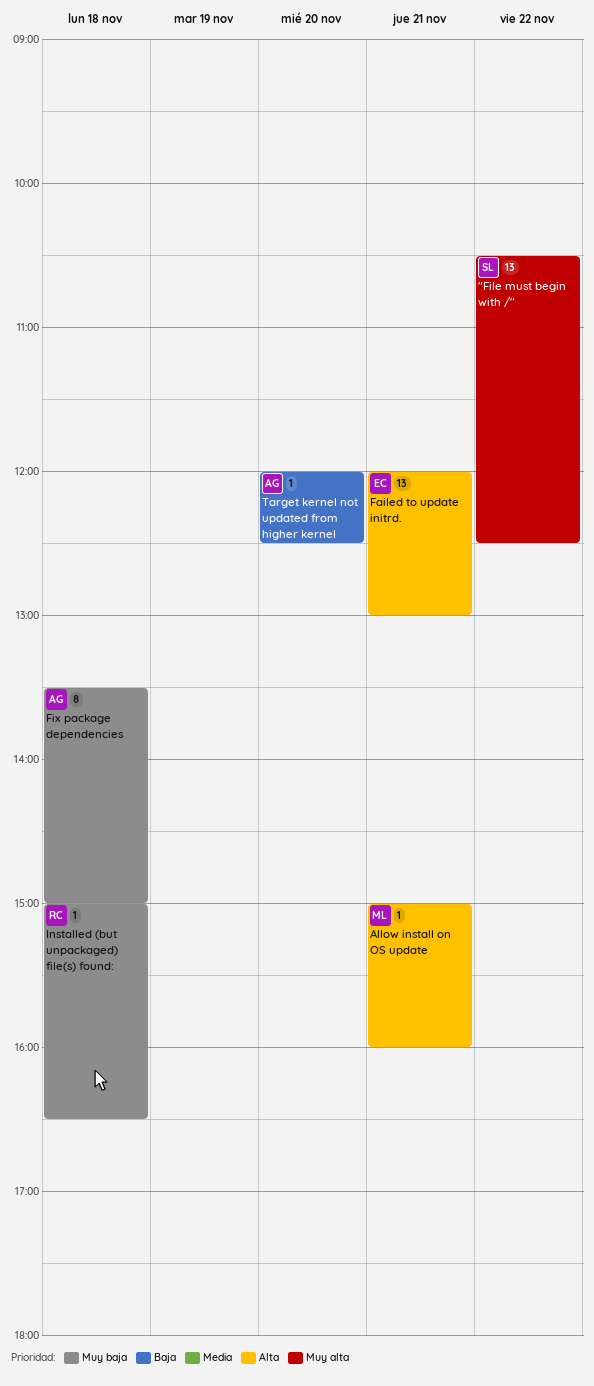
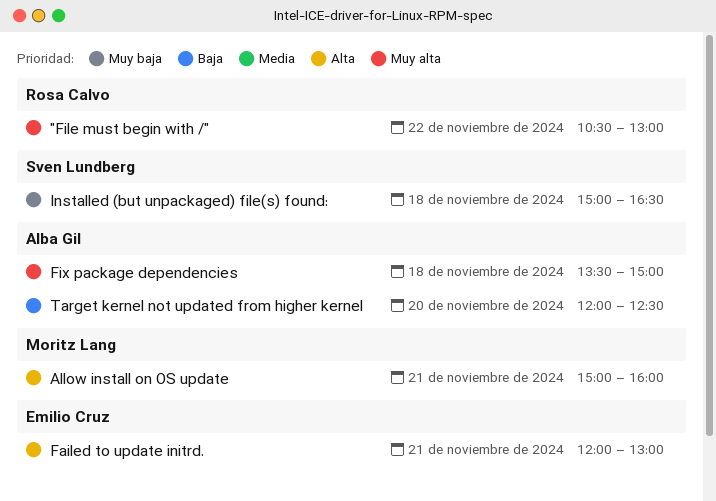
"File must begin with /", owner: Sven Lundberg -> Rosa Calvo
"File must begin with /", ends: 12:30 -> 13:00
Fix package dependencies, priority: Muy baja -> Muy alta
Installed (but unpackaged) file(s) found:, owner: Rosa Calvo -> Sven Lundberg

